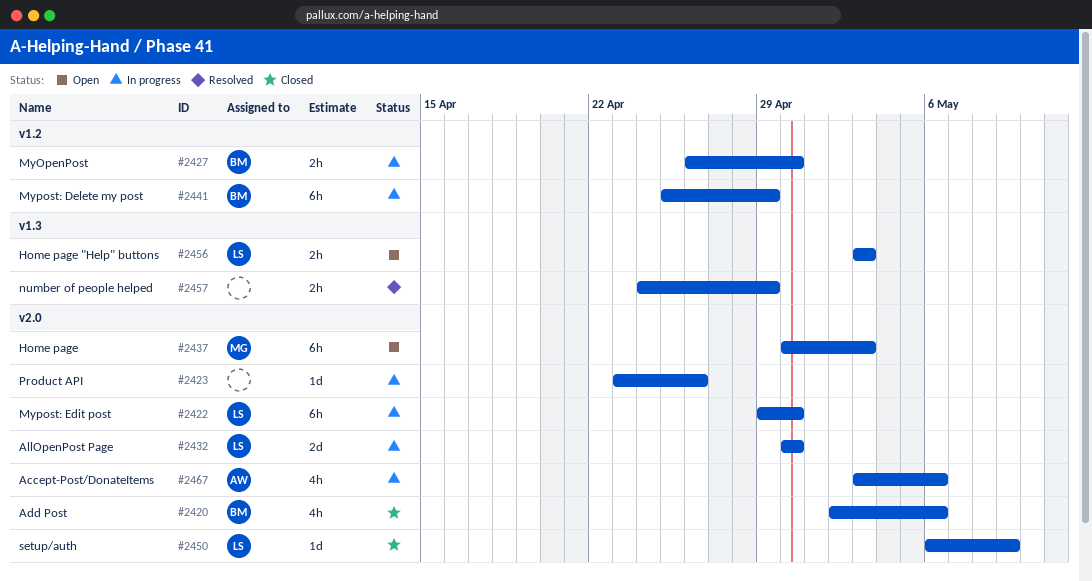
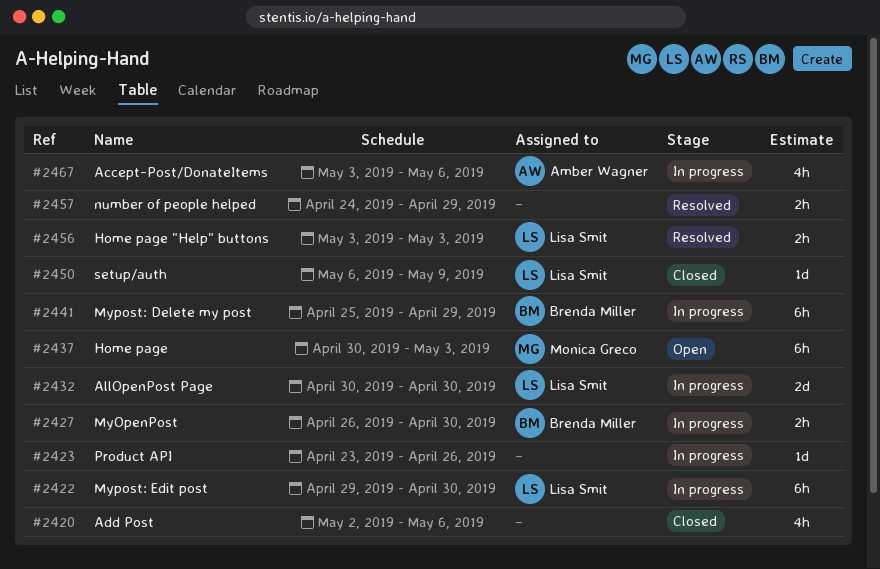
#2420, owner: Brenda Miller -> none
#2456, status: Open -> Resolved

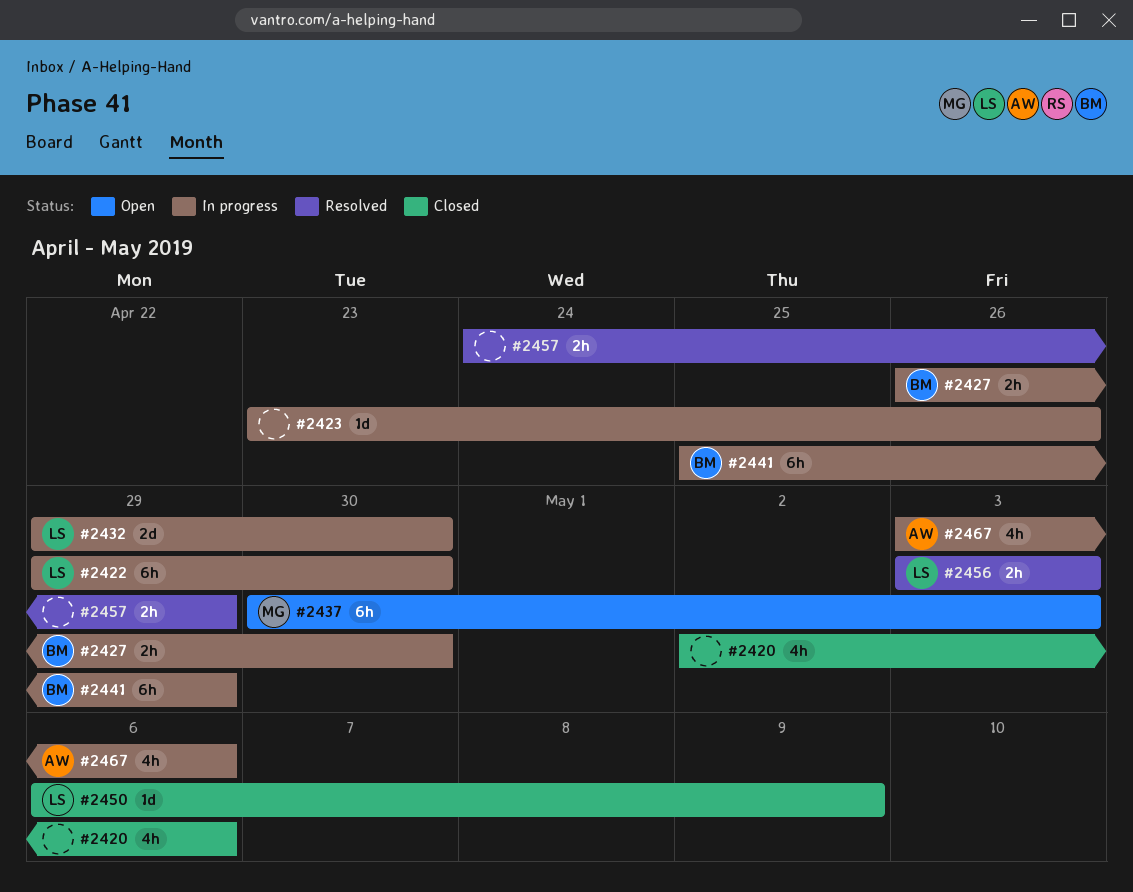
#2432, start: Apr 30 -> Apr 29

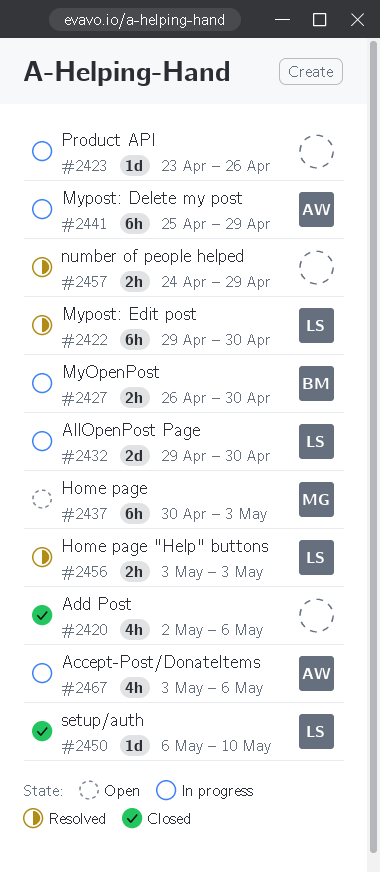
#2422, status: In progress -> Resolved
#2441, owner: BM -> AW
#2450, due: May 9 -> May 10

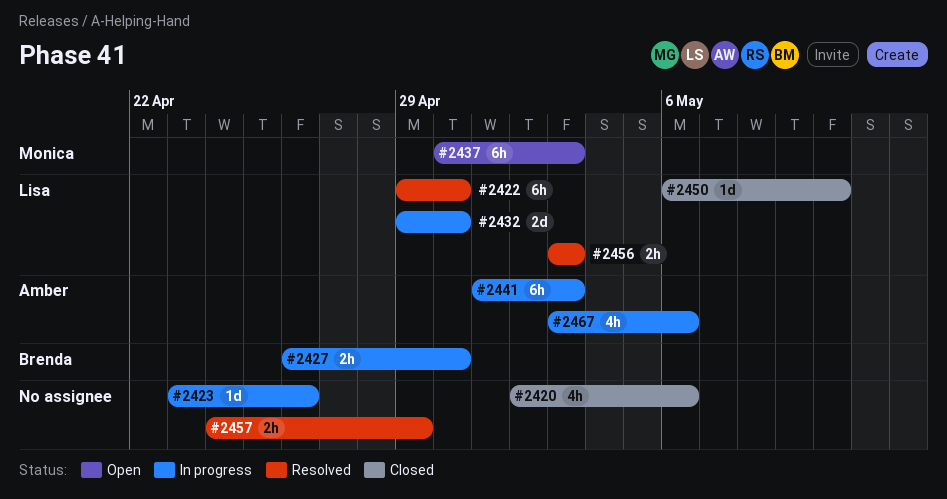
#2441, start: Apr 25 -> May 1
#2441, due: Apr 29 -> May 3

